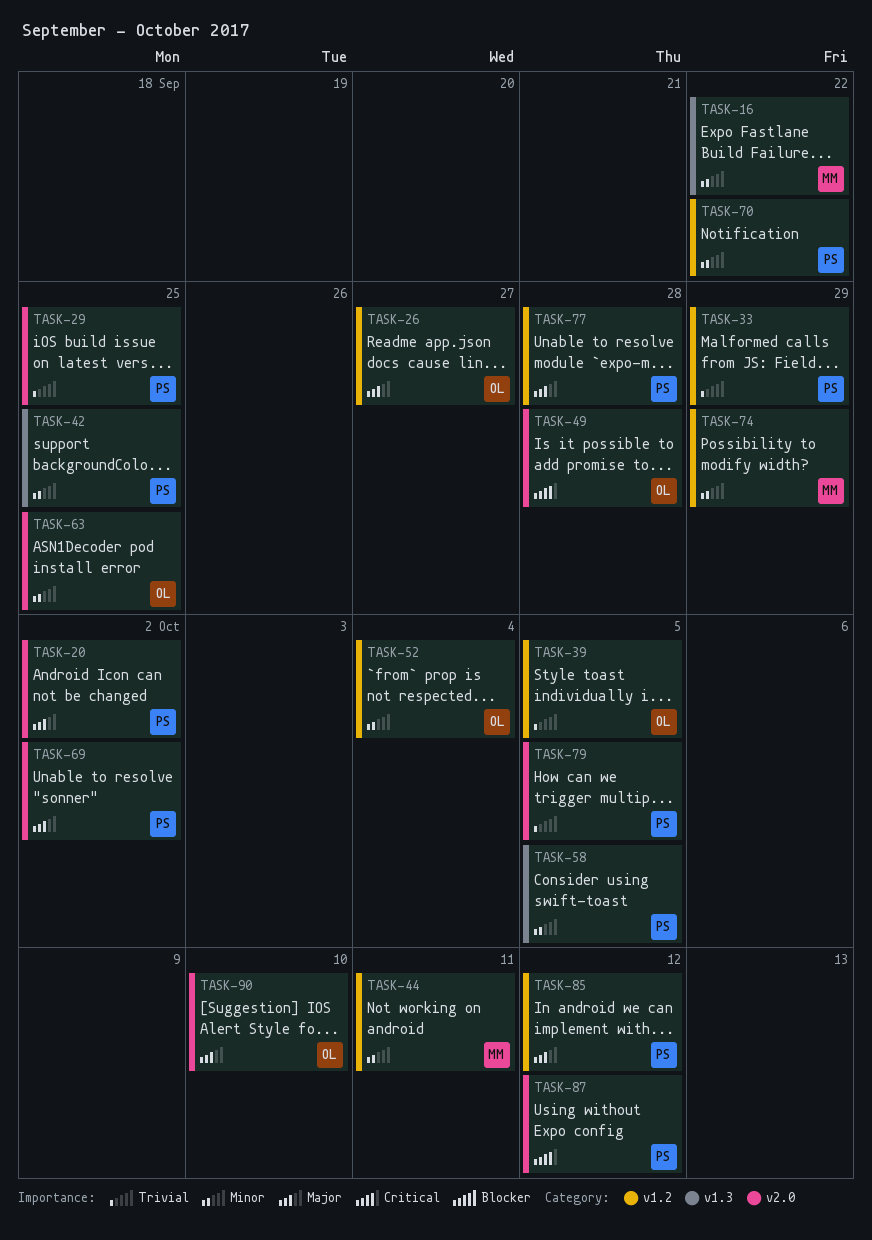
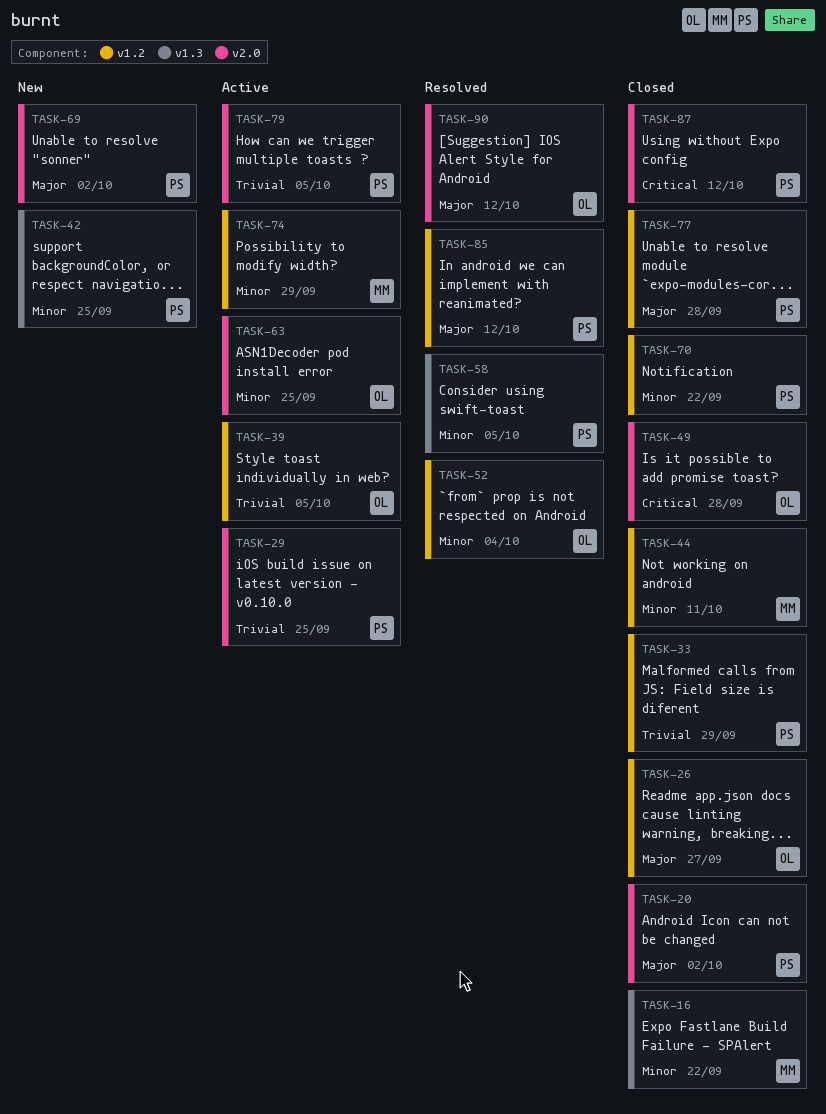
TASK-90, due: Oct 10 -> Oct 12

